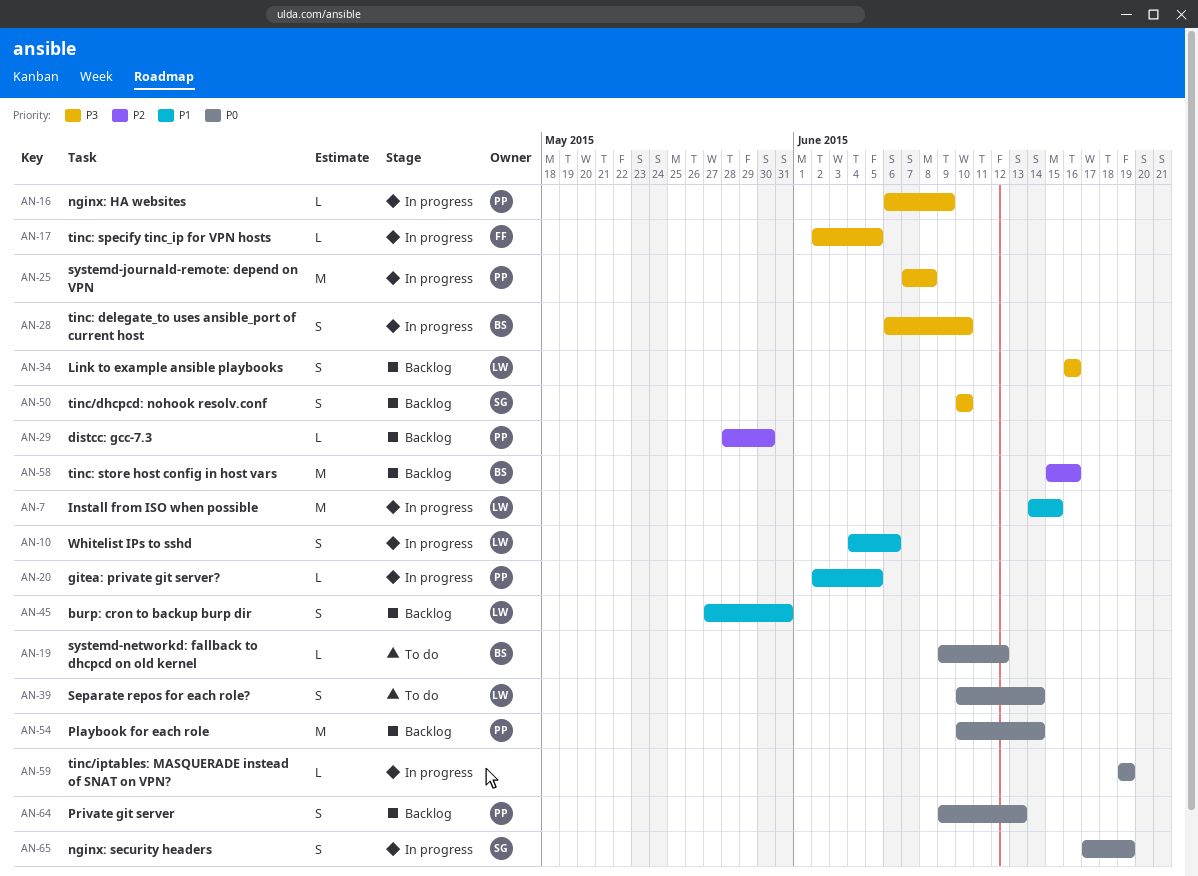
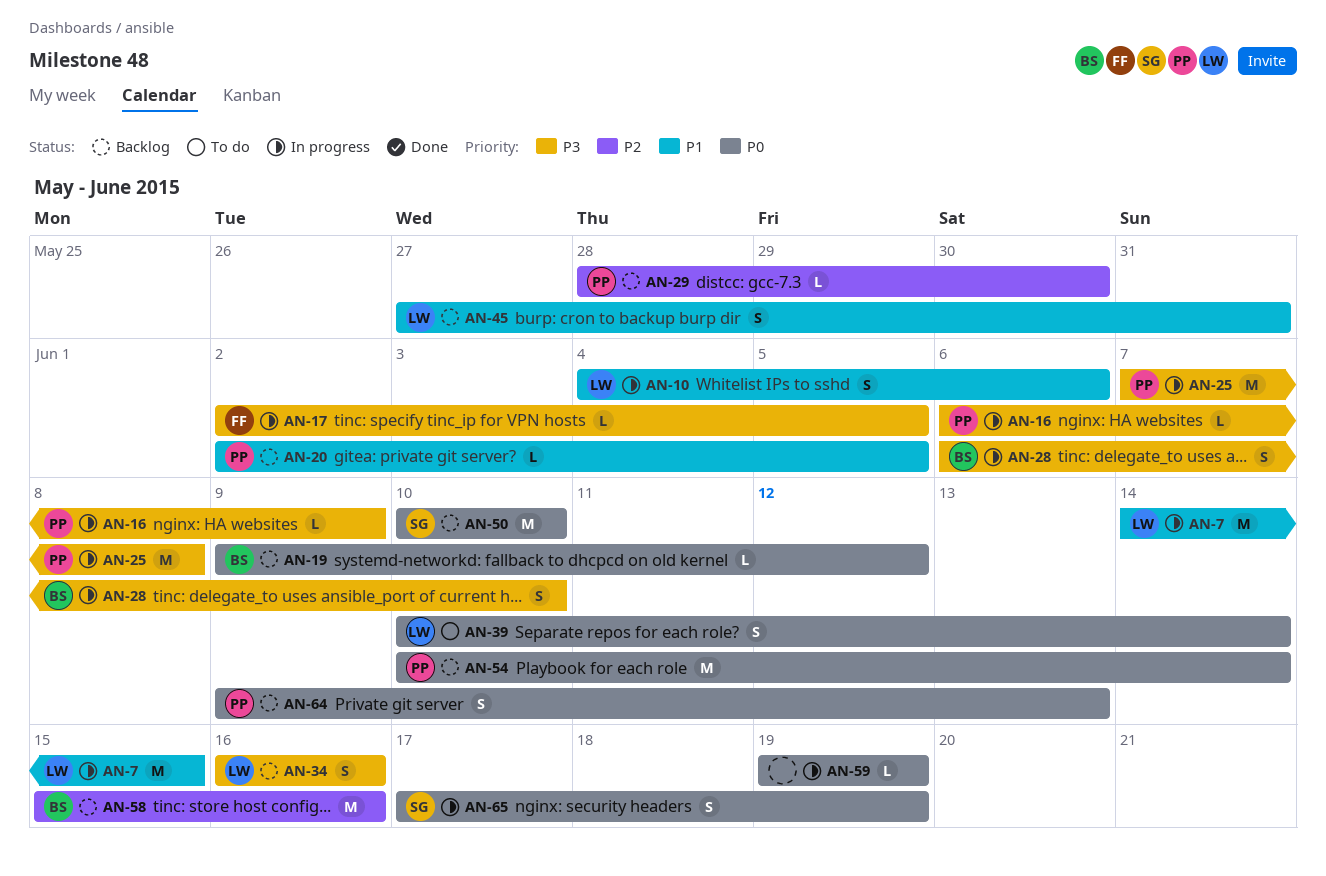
AN-19, status: To do -> Backlog
AN-20, status: In progress -> Backlog
AN-50, priority: P3 -> P0
AN-50, estimate: S -> M

